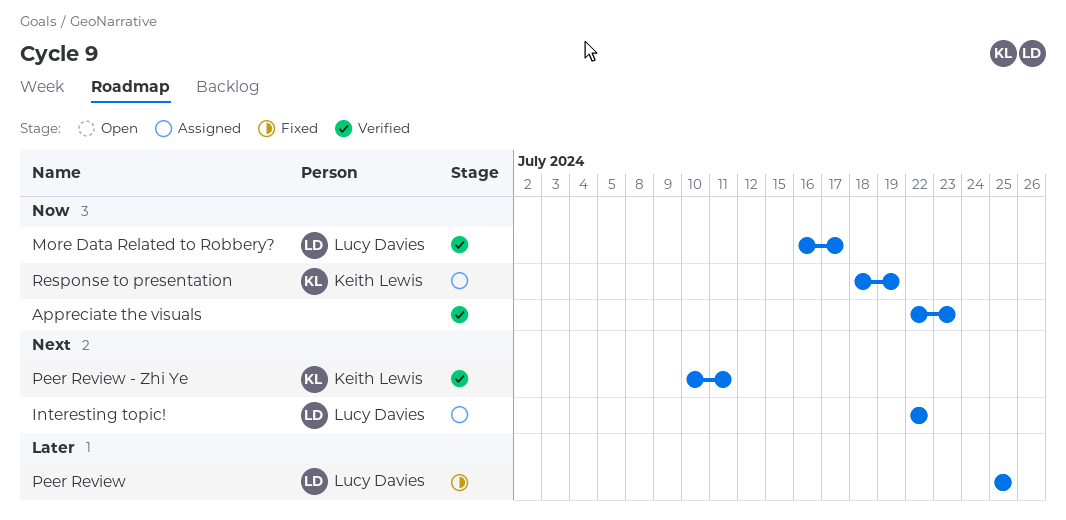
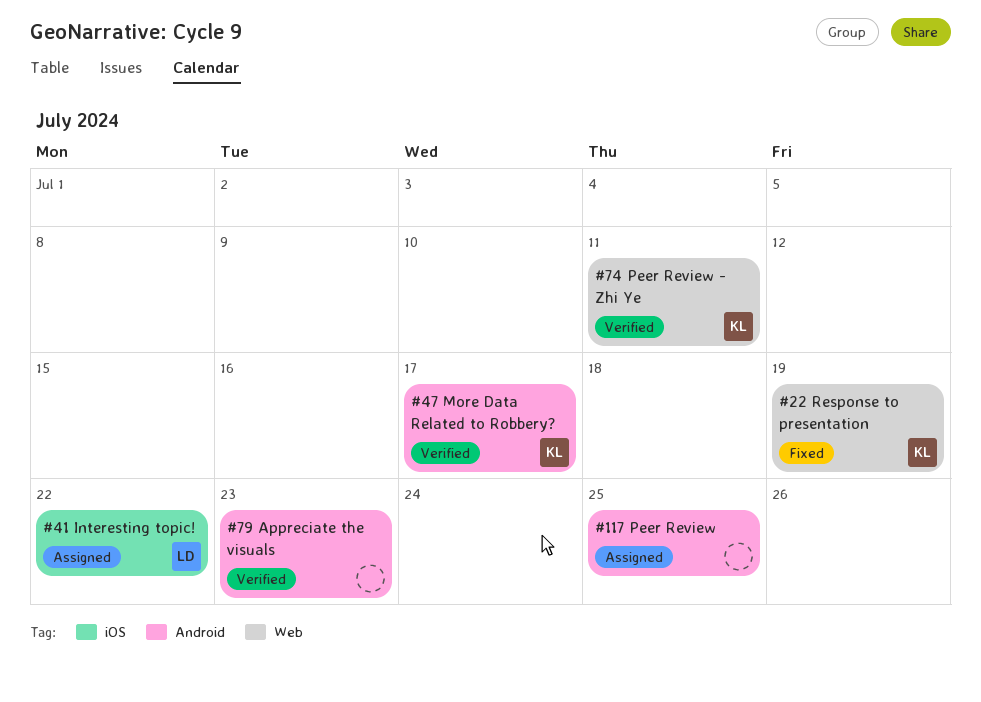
More Data Related to Robbery?, owner: Lucy Davies -> Keith Lewis
Peer Review, status: Fixed -> Assigned
Peer Review, owner: Lucy Davies -> none
Response to presentation, status: Assigned -> Fixed

